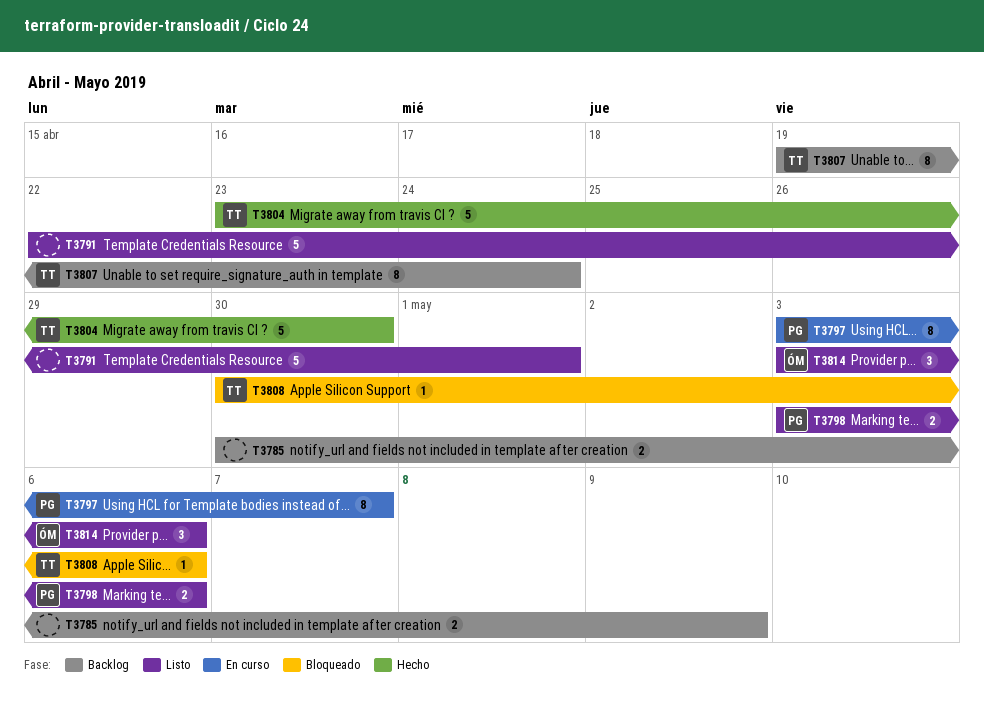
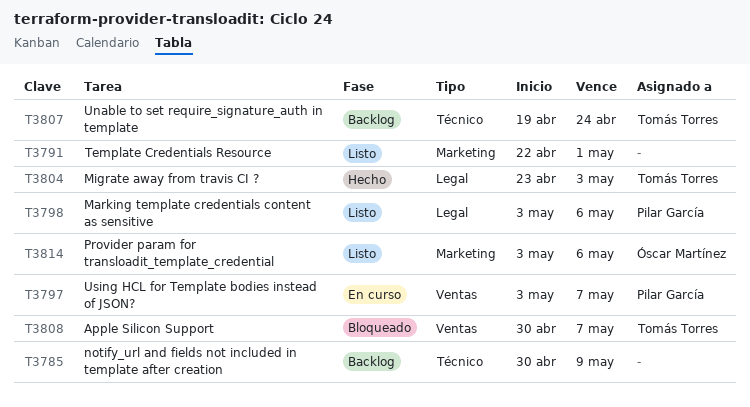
T3804, due: Apr 30 -> May 3
T3808, due: May 6 -> May 7

